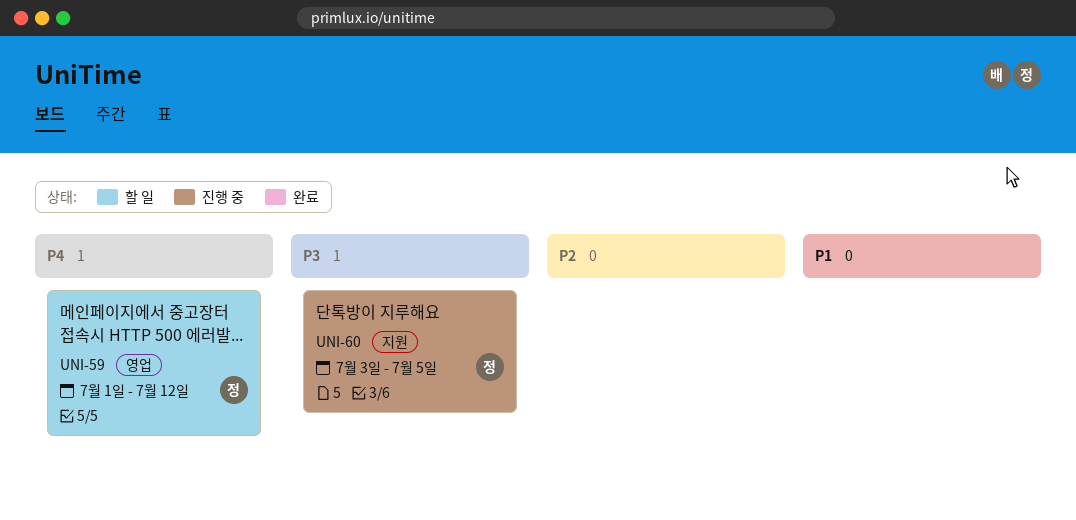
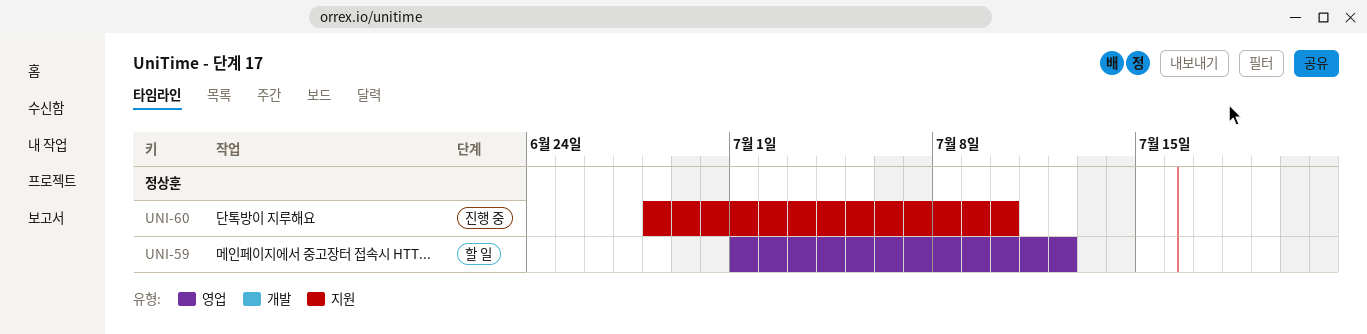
UNI-60, start: Jul 3 -> Jun 28
UNI-60, due: Jul 5 -> Jul 10

